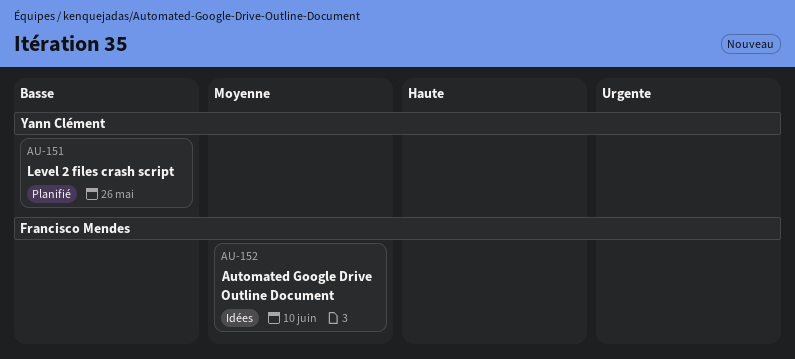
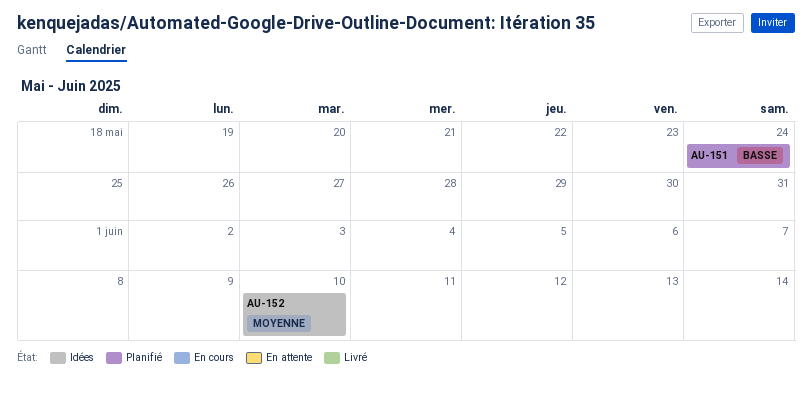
AU-151, due: May 26 -> May 24

